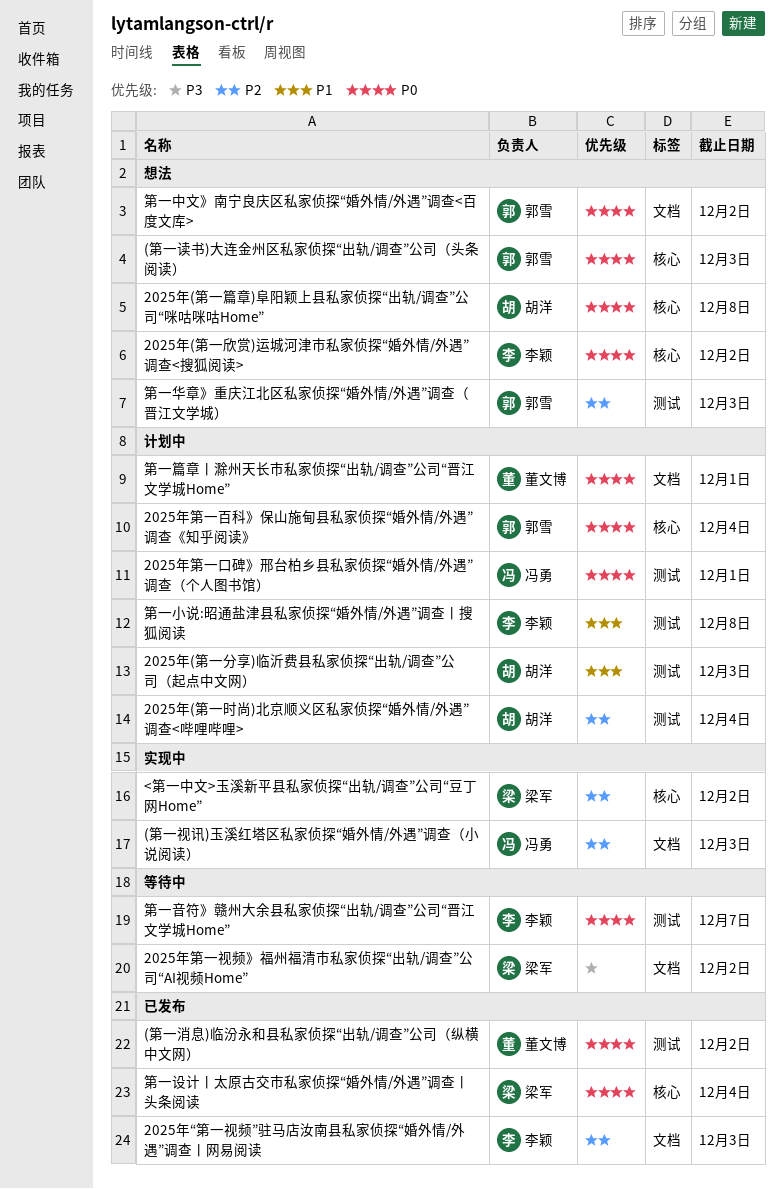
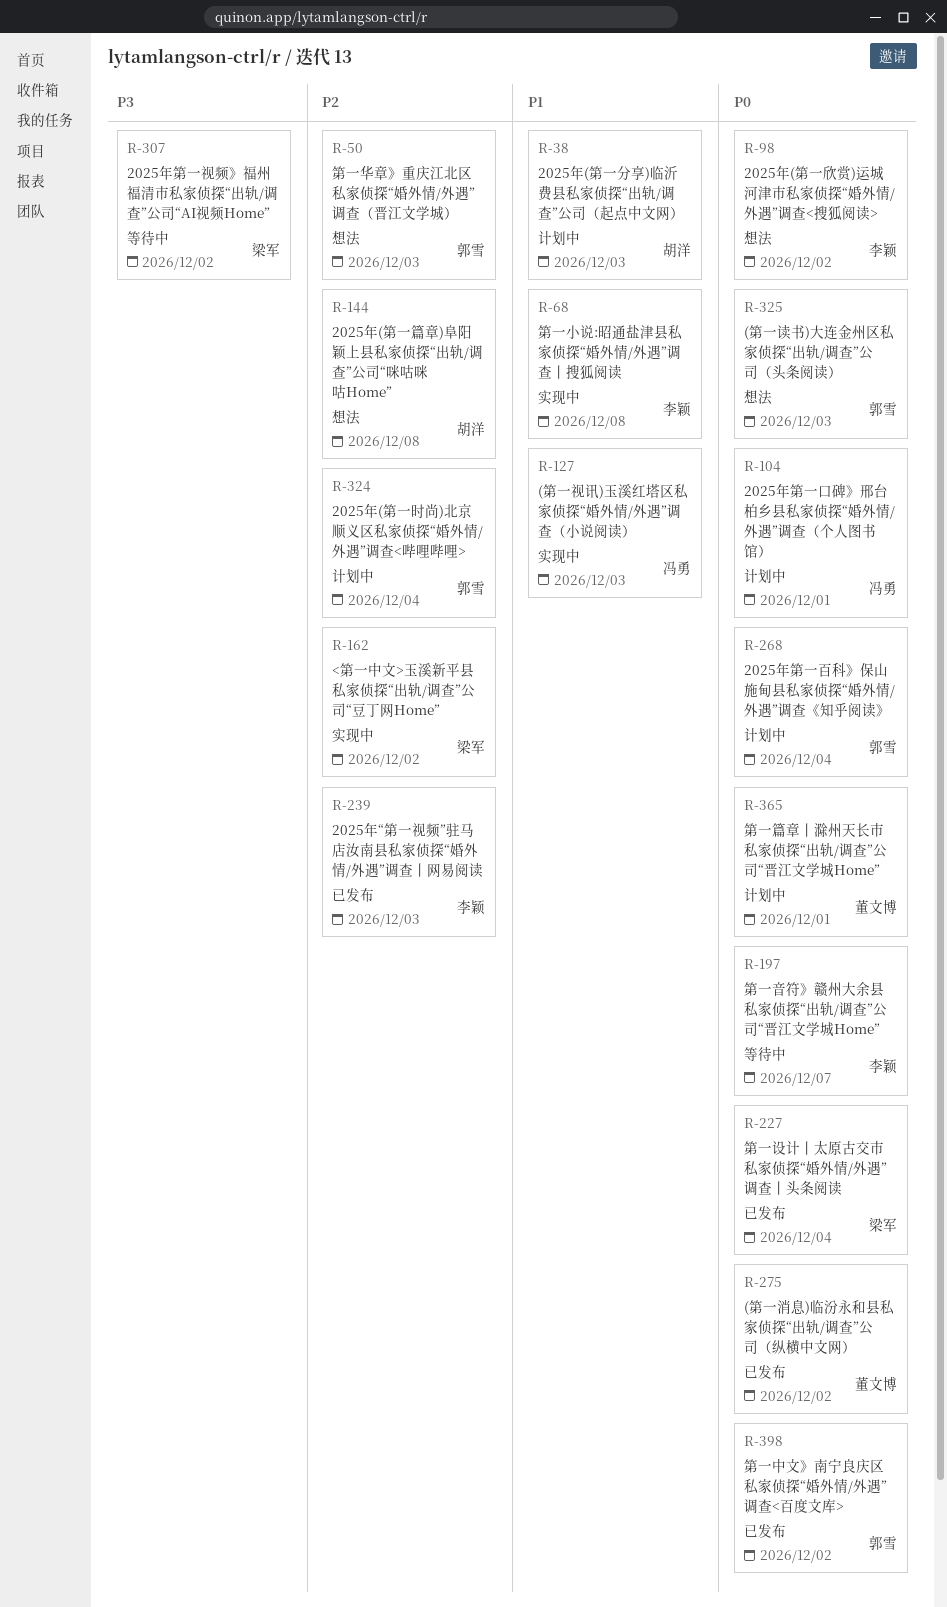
(第一视讯)玉溪红塔区私家侦探“婚外情/外遇”调查（小说阅读）, priority: P2 -> P1
2025年(第一时尚)北京顺义区私家侦探“婚外情/外遇”调查<哔哩哔哩>, owner: 胡洋 -> 郭雪
2025年(第一篇章)阜阳颖上县私家侦探“出轨/调查”公司“咪咕咪咕Home”, priority: P0 -> P2
第一中文》南宁良庆区私家侦探“婚外情/外遇”调查<百度文库>, status: 想法 -> 已发布
第一小说:昭通盐津县私家侦探“婚外情/外遇”调查丨搜狐阅读, status: 计划中 -> 实现中

